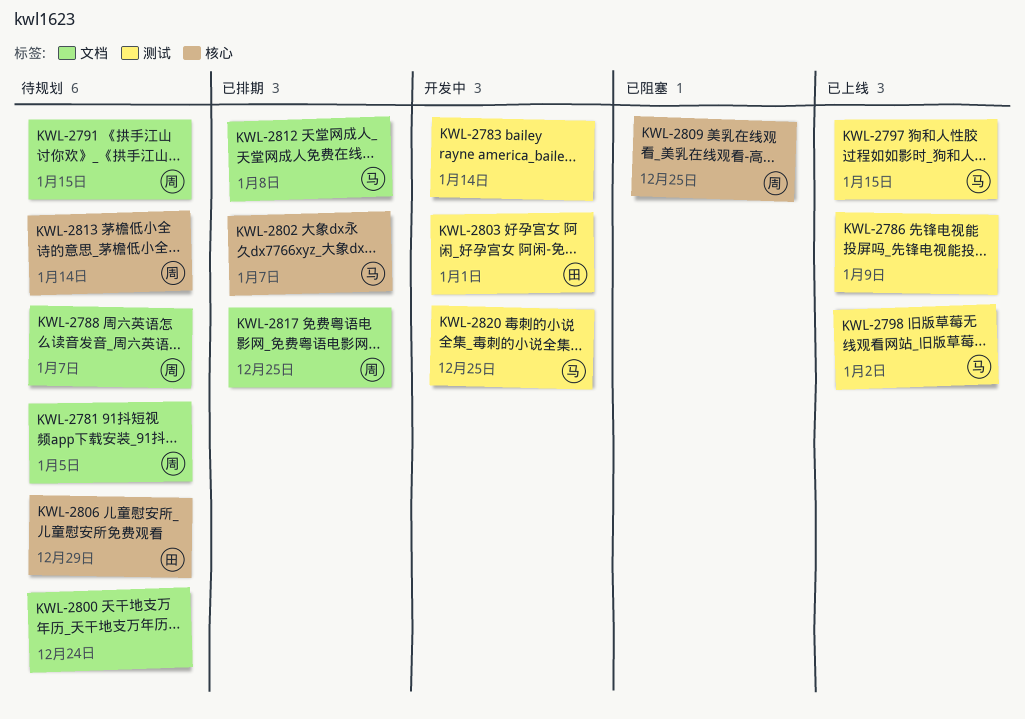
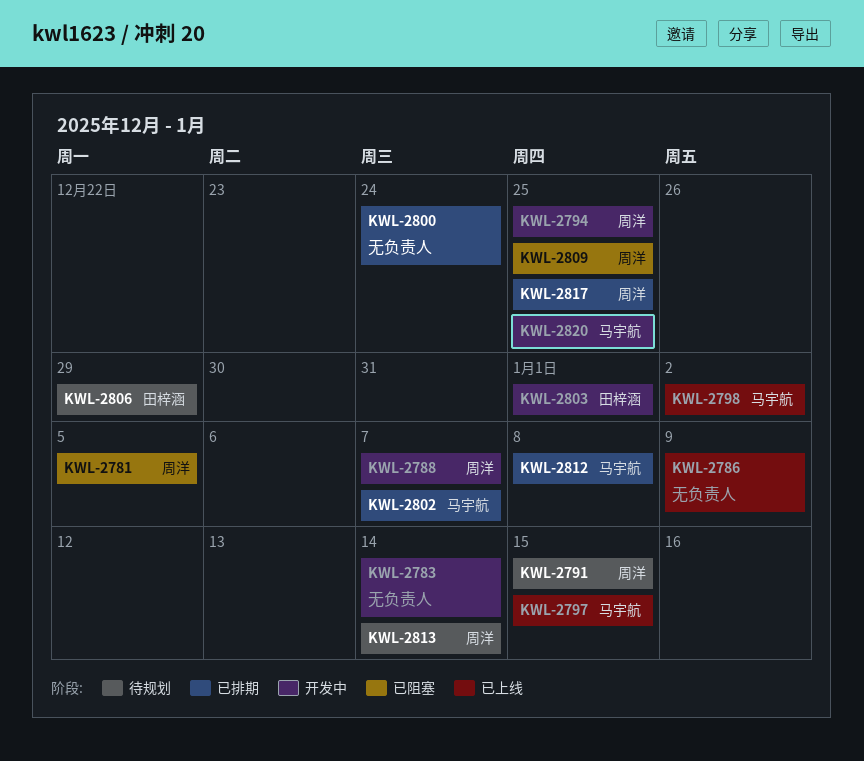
KWL-2781, status: 待规划 -> 已阻塞
KWL-2788, status: 待规划 -> 开发中
KWL-2794: none -> present
KWL-2800, status: 待规划 -> 已排期

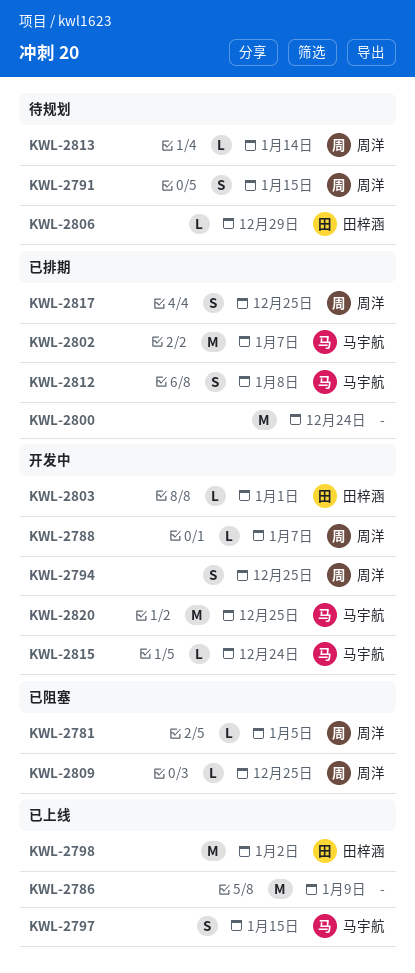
KWL-2783: present -> none
KWL-2798, owner: 马宇航 -> 田梓涵
KWL-2815: none -> present

